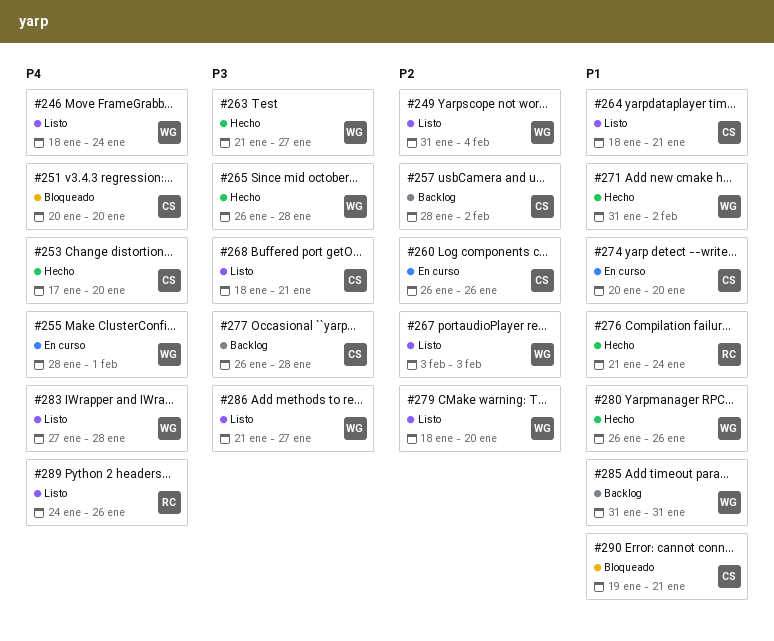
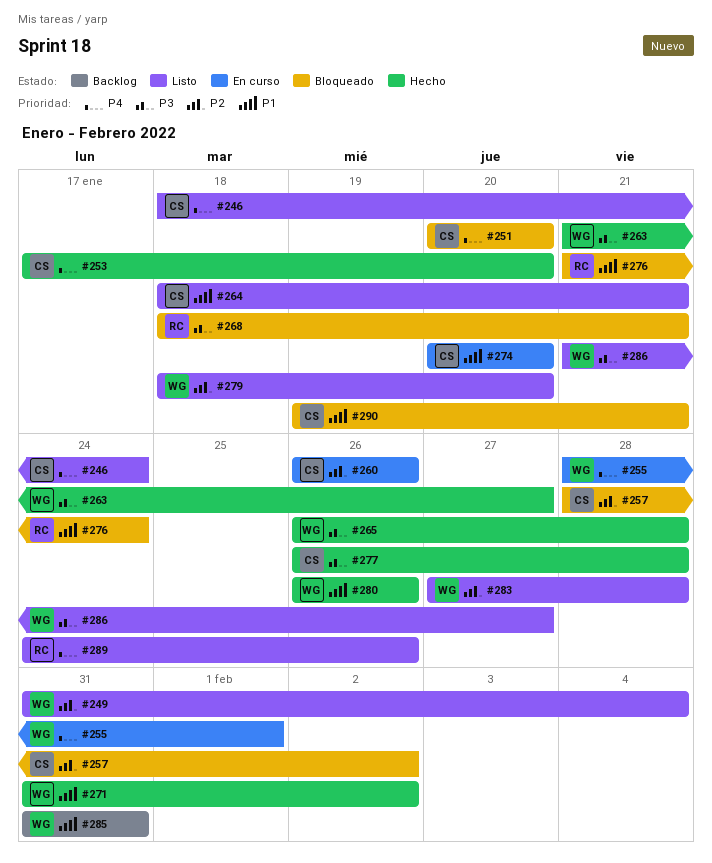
#246, owner: WG -> CS
#257, status: Backlog -> Bloqueado
#267: present -> none
#268, status: Listo -> Bloqueado
#268, owner: CS -> RC
#276, status: Hecho -> Bloqueado
#277, status: Backlog -> Hecho
#283, priority: P4 -> P2

